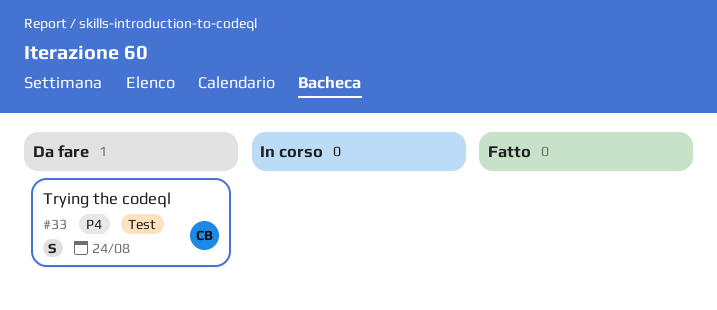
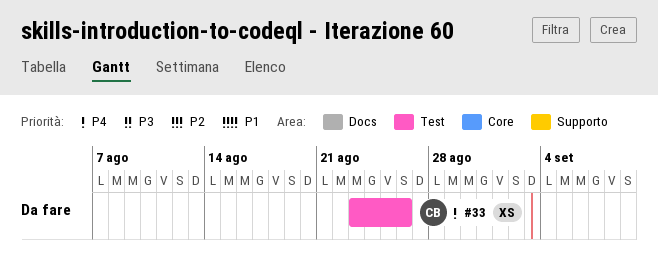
#33, estimate: S -> XS
#33, due: Aug 24 -> Aug 26

